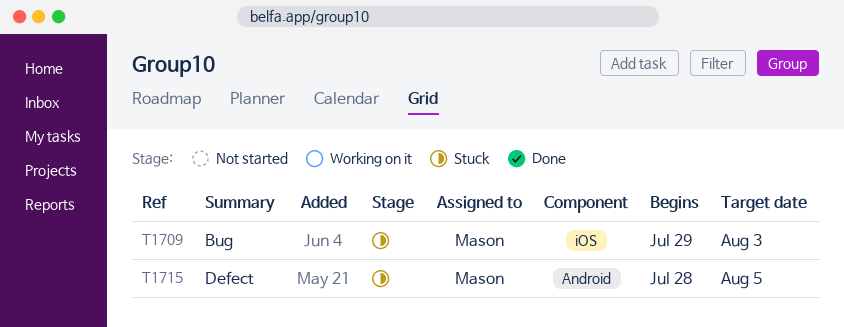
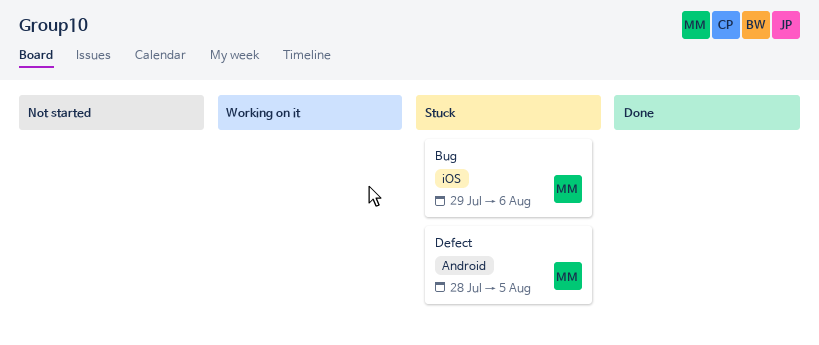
Bug, due: Aug 3 -> Aug 6

